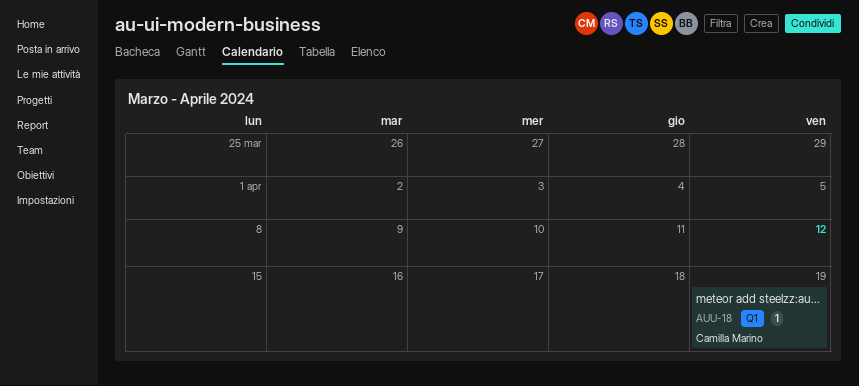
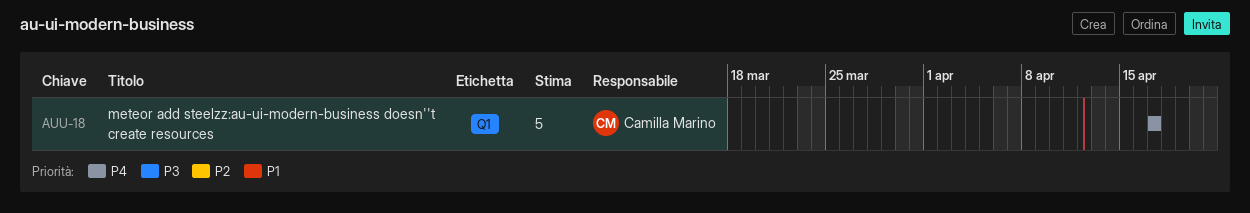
AUU-18, estimate: 1 -> 5
AUU-18, due: Apr 19 -> Apr 17

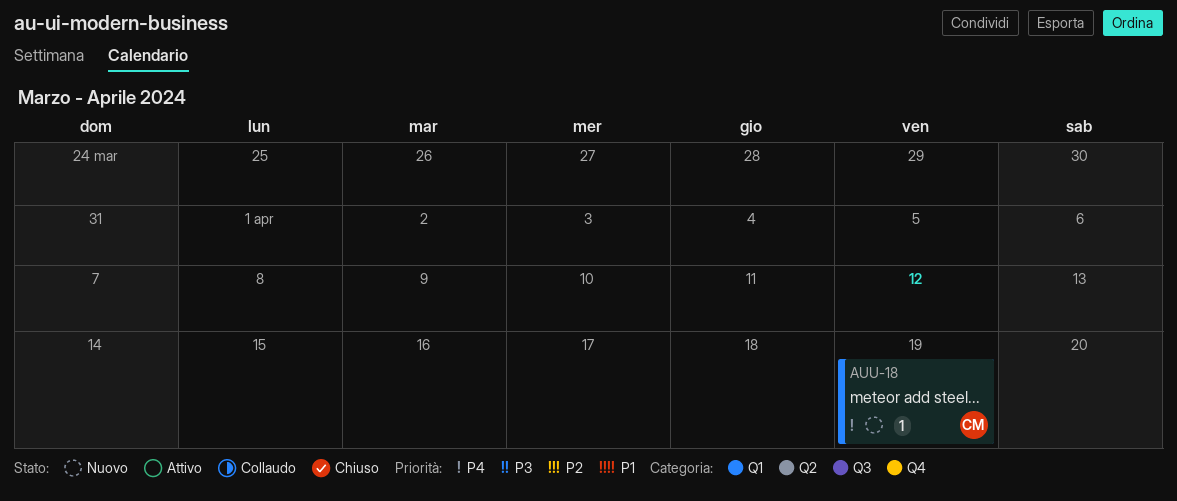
AUU-18, estimate: 5 -> 1
AUU-18, due: Apr 17 -> Apr 19

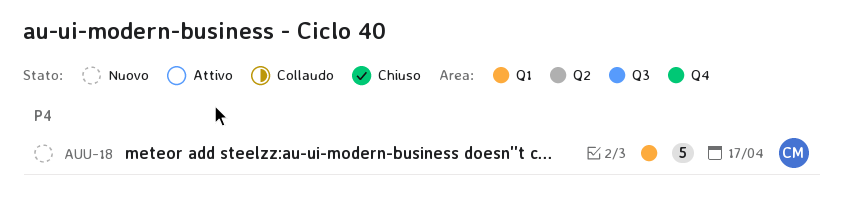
AUU-18, estimate: 1 -> 5
AUU-18, due: Apr 19 -> Apr 17

